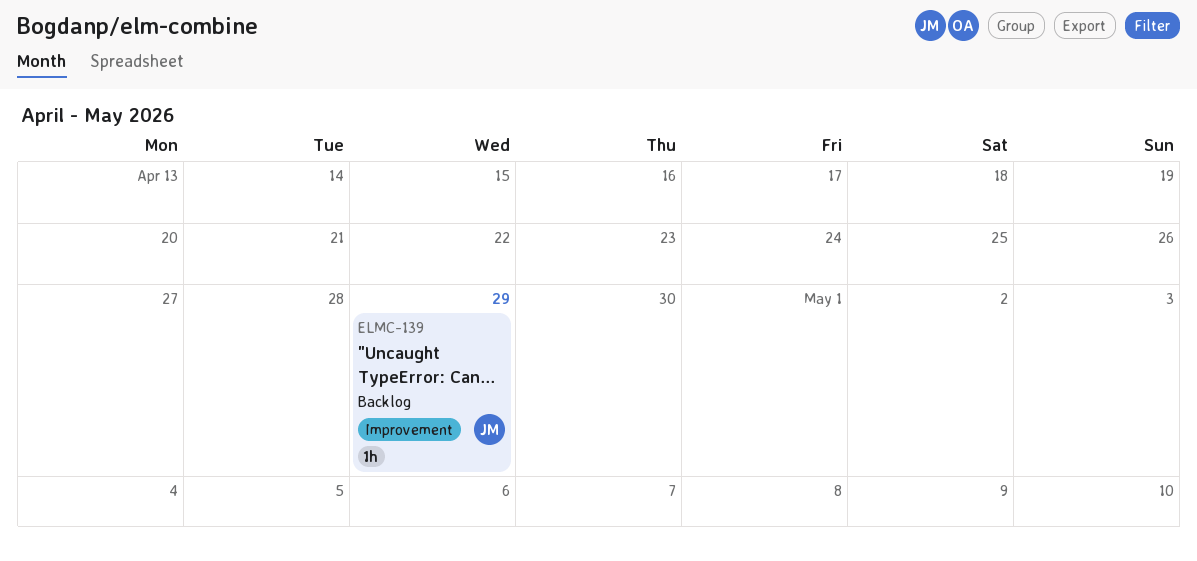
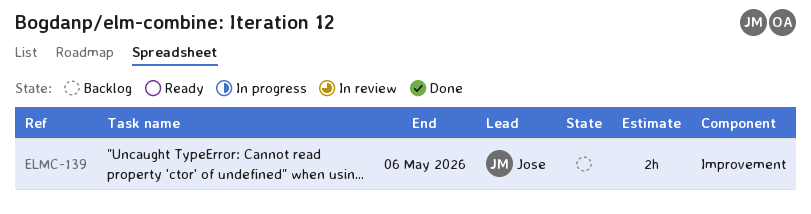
ELMC-139, estimate: 1h -> 2h
ELMC-139, due: Apr 29 -> May 6

